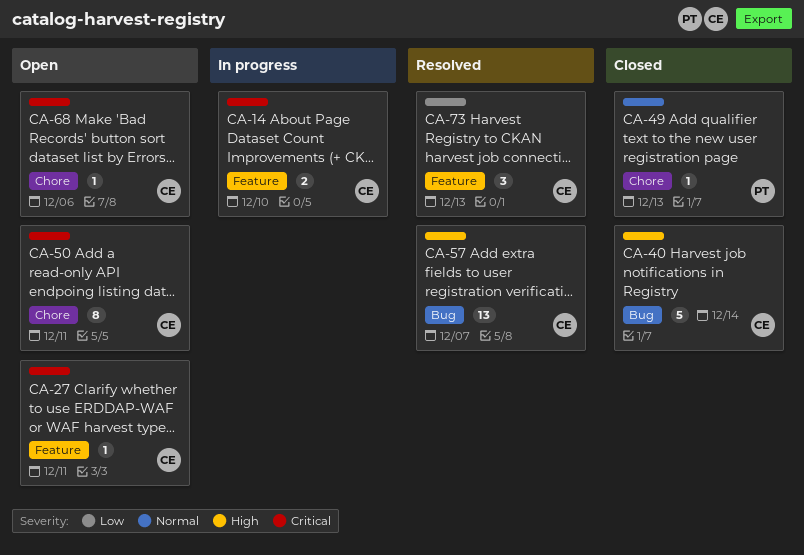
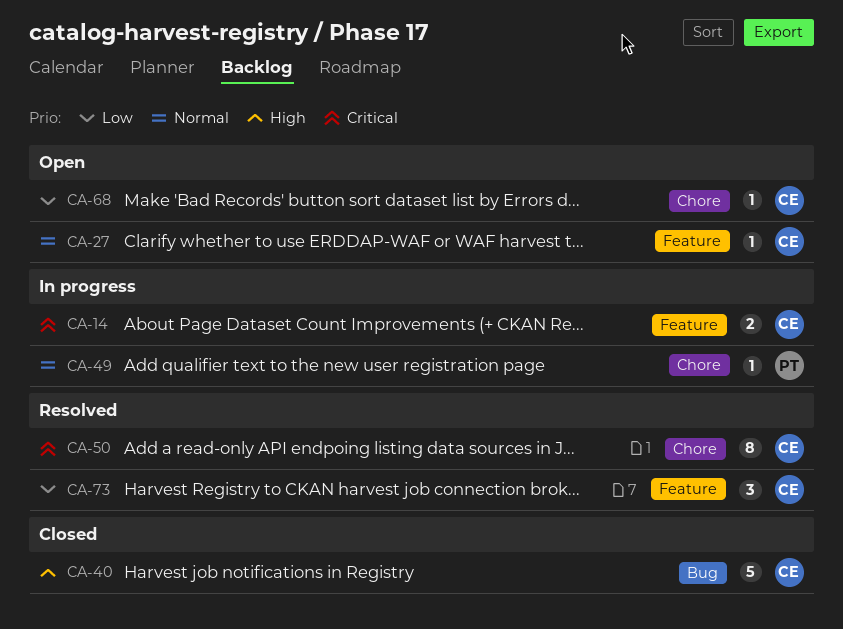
CA-27, priority: Critical -> Normal
CA-49, status: Closed -> In progress
CA-50, status: Open -> Resolved
CA-57: present -> none
CA-68, priority: Critical -> Low

